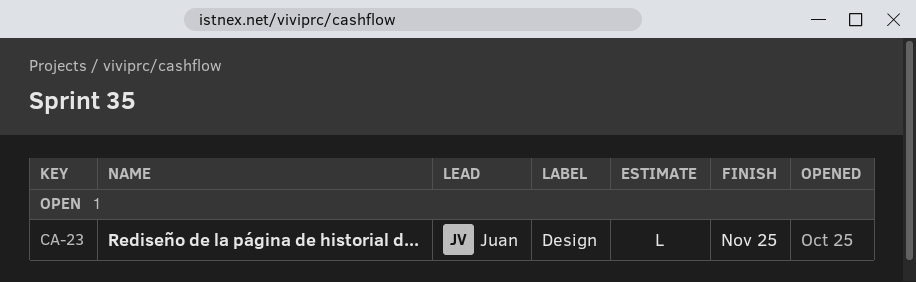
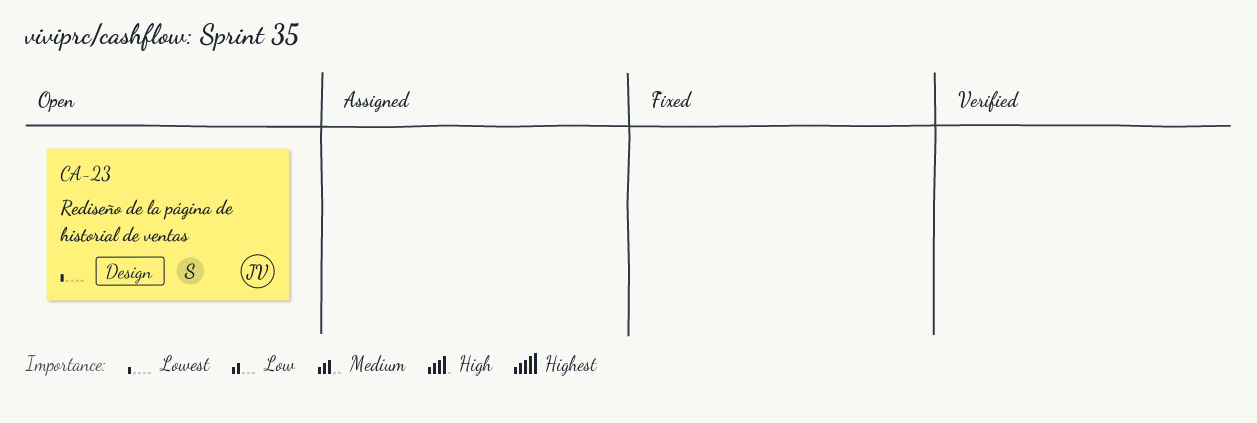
CA-23, estimate: L -> S

